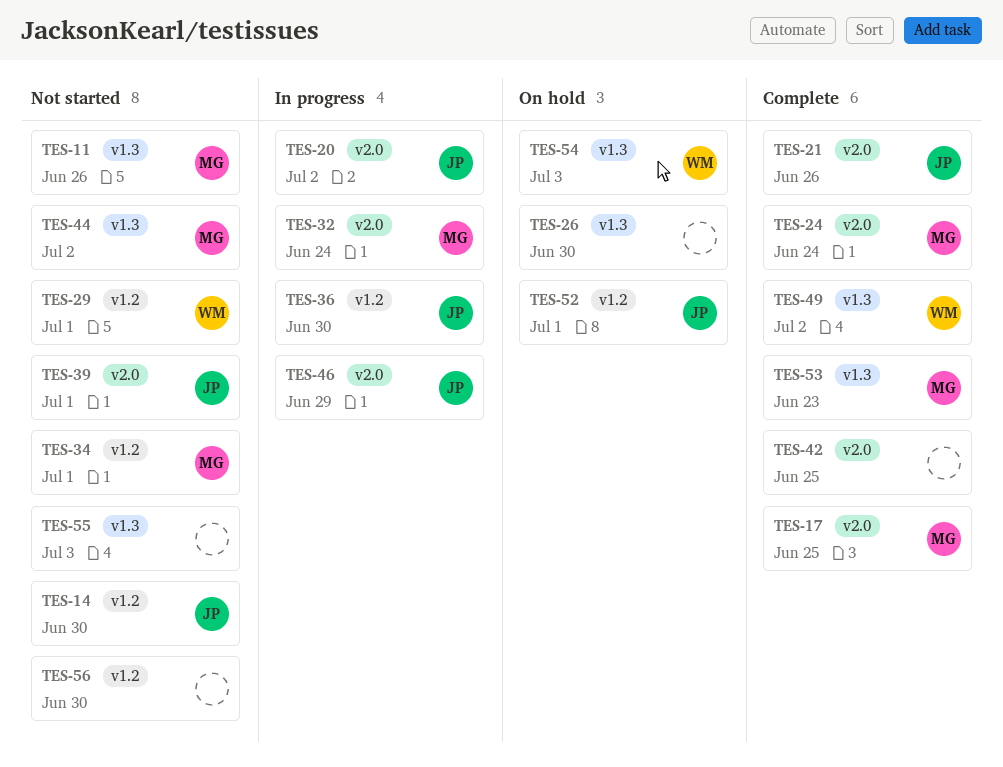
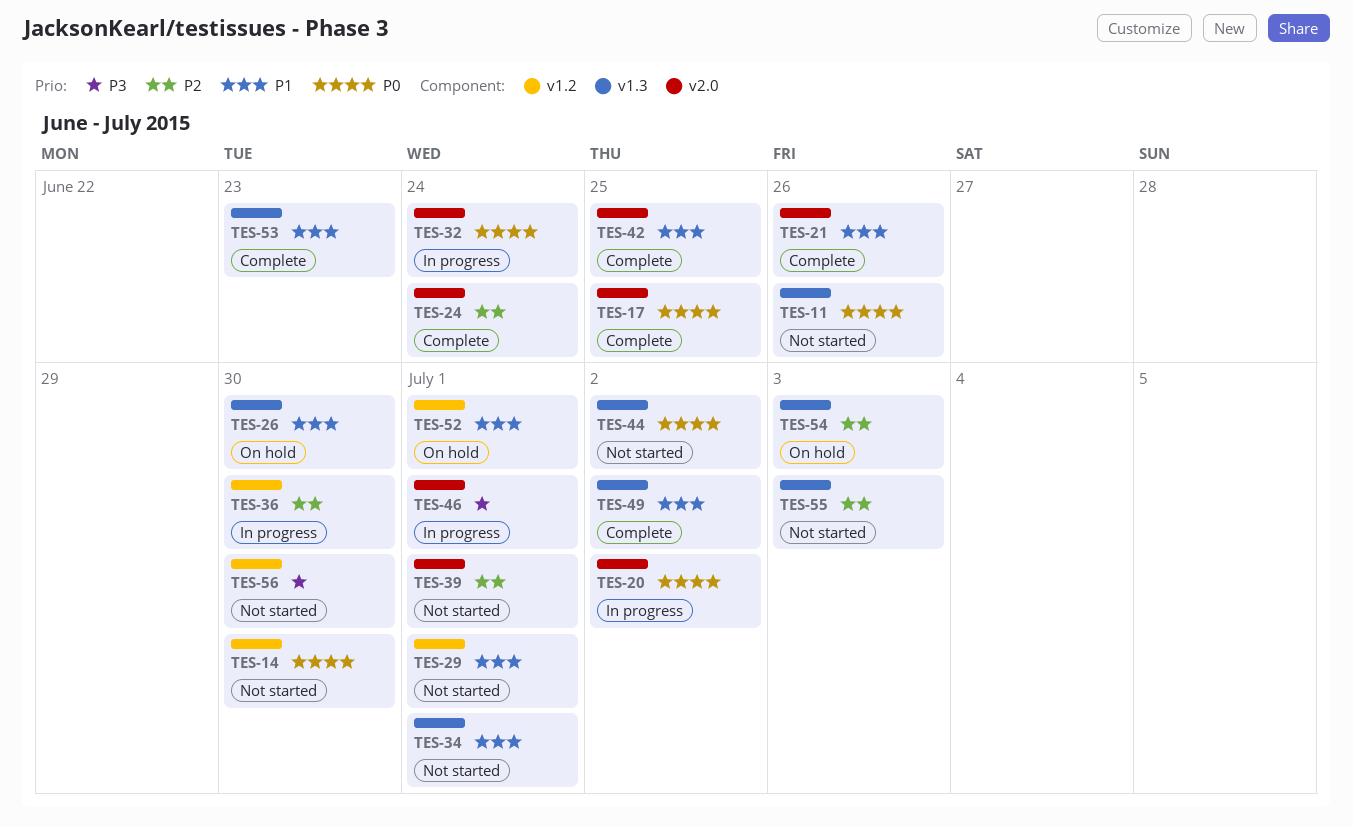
TES-34, label: v1.2 -> v1.3
TES-46, due: Jun 29 -> Jul 1

